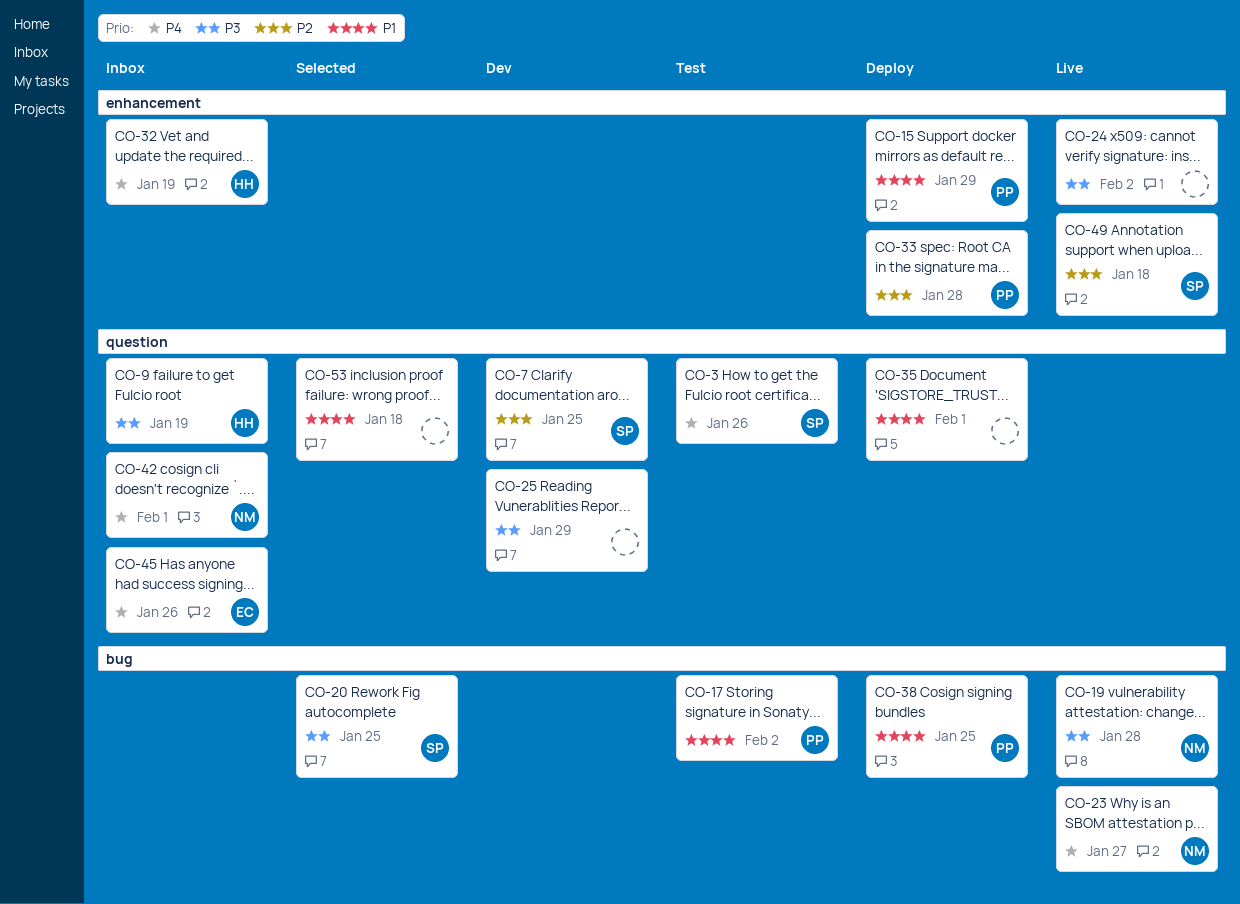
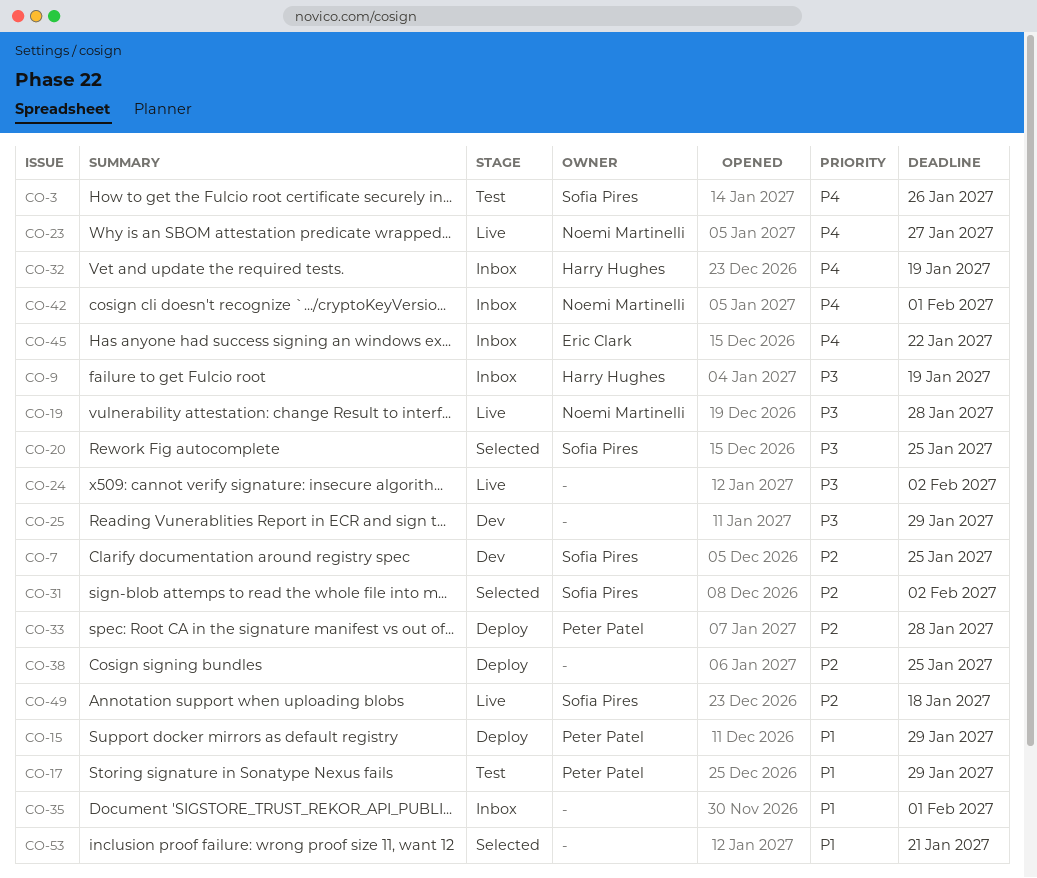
CO-17, due: Feb 2 -> Jan 29
CO-31: none -> present
CO-35, status: Deploy -> Inbox
CO-38, owner: Peter Patel -> none
CO-38, priority: P1 -> P2
CO-45, due: Jan 26 -> Jan 22
CO-53, due: Jan 18 -> Jan 21

